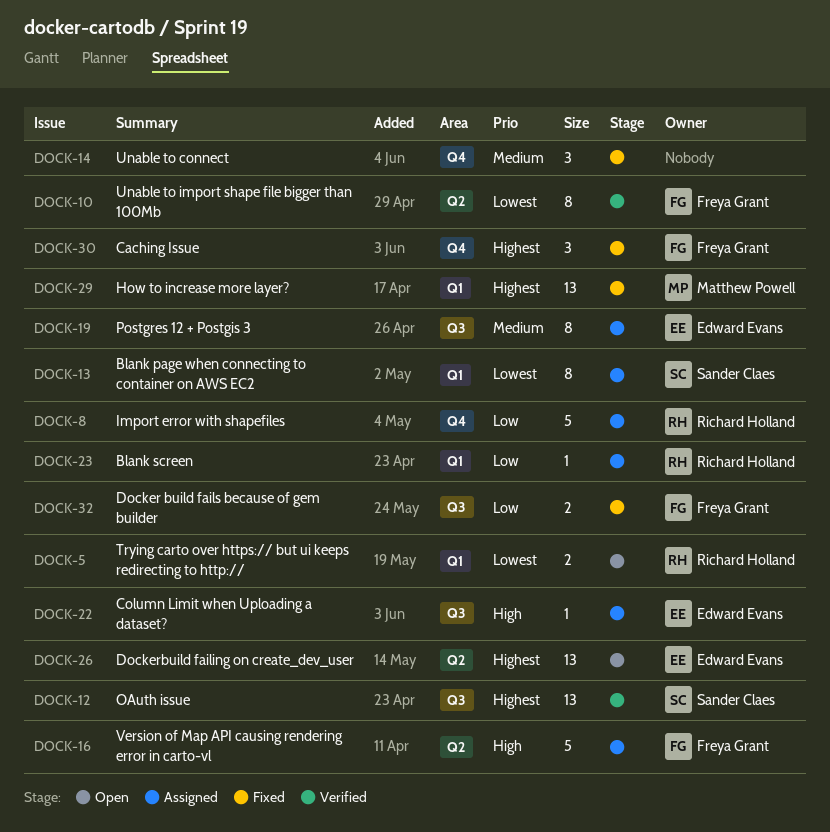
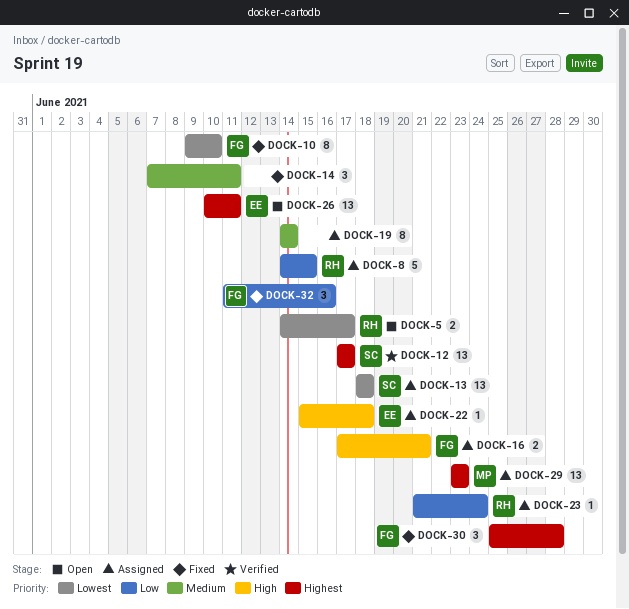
DOCK-10, status: Verified -> Fixed
DOCK-13, estimate: 8 -> 13
DOCK-16, estimate: 5 -> 2
DOCK-19, owner: Edward Evans -> none
DOCK-29, status: Fixed -> Assigned
DOCK-32, estimate: 2 -> 3

